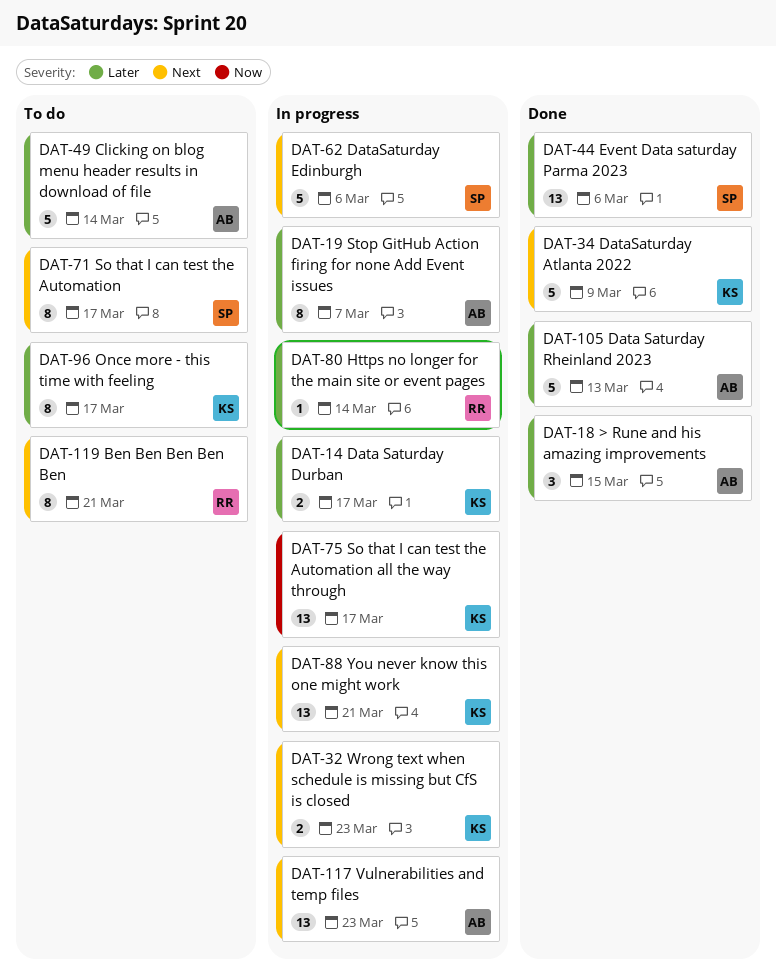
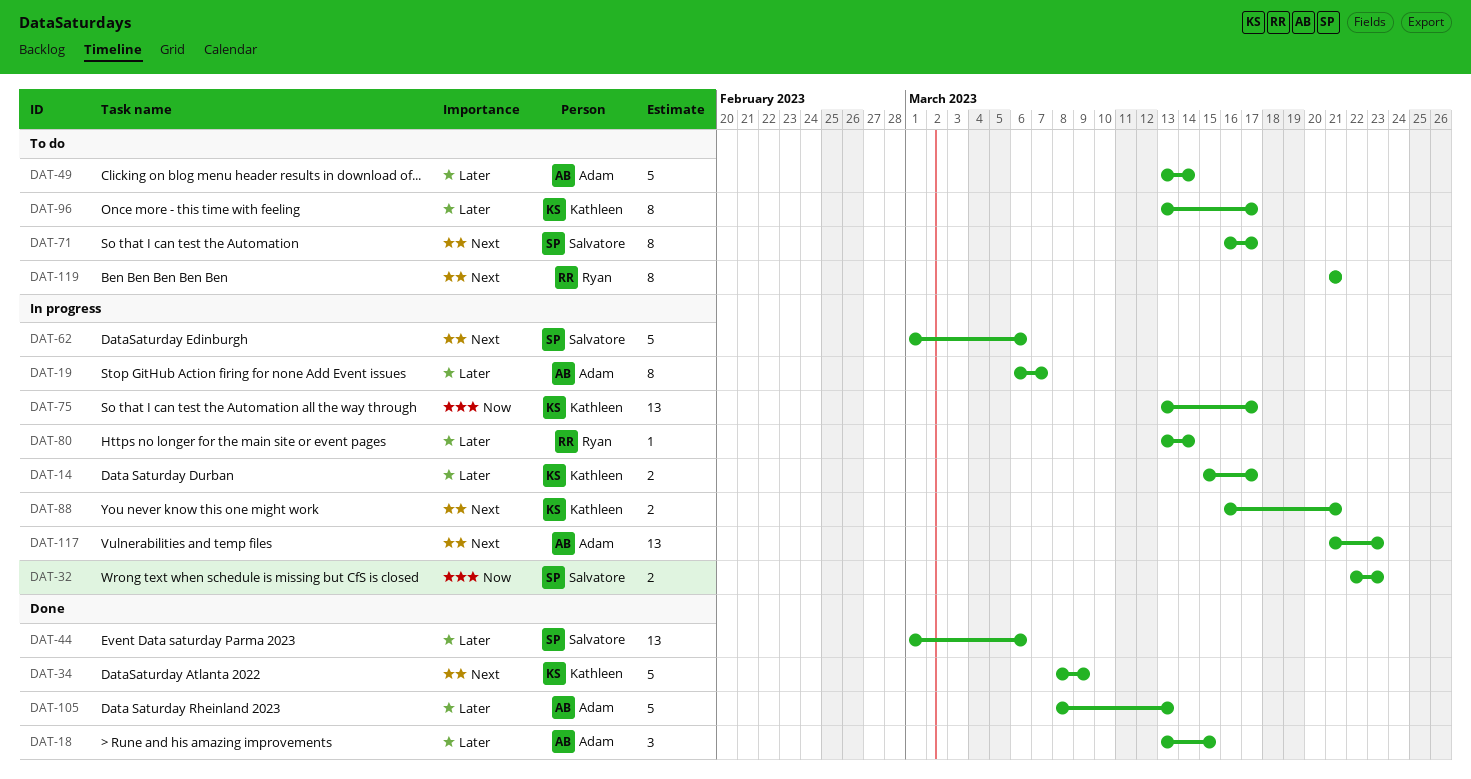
DAT-32, owner: Kathleen -> Salvatore
DAT-32, priority: Next -> Now
DAT-88, estimate: 13 -> 2

